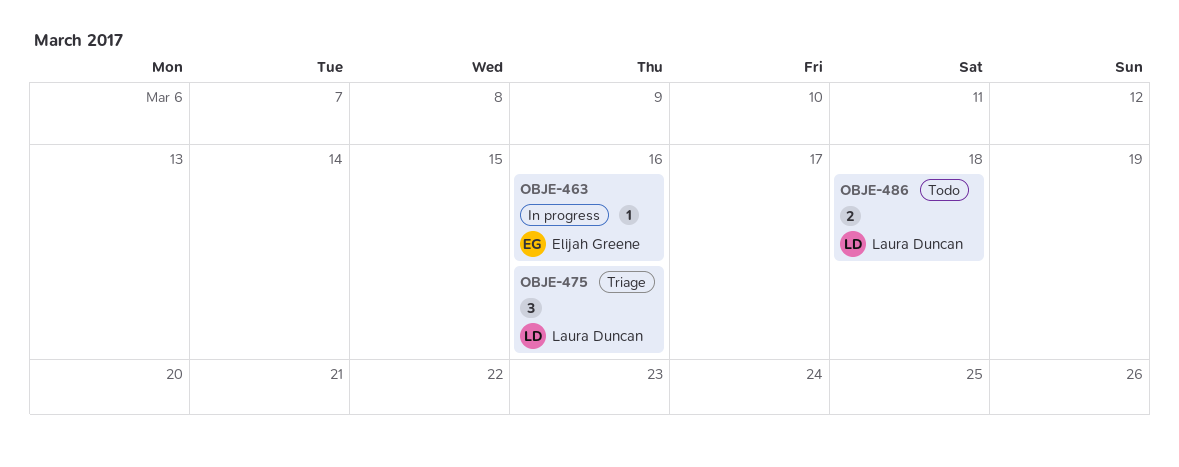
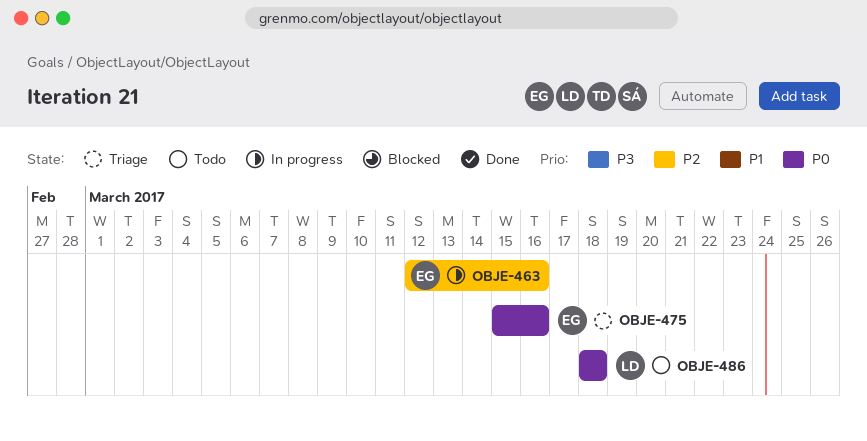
OBJE-475, owner: Laura Duncan -> Elijah Greene

